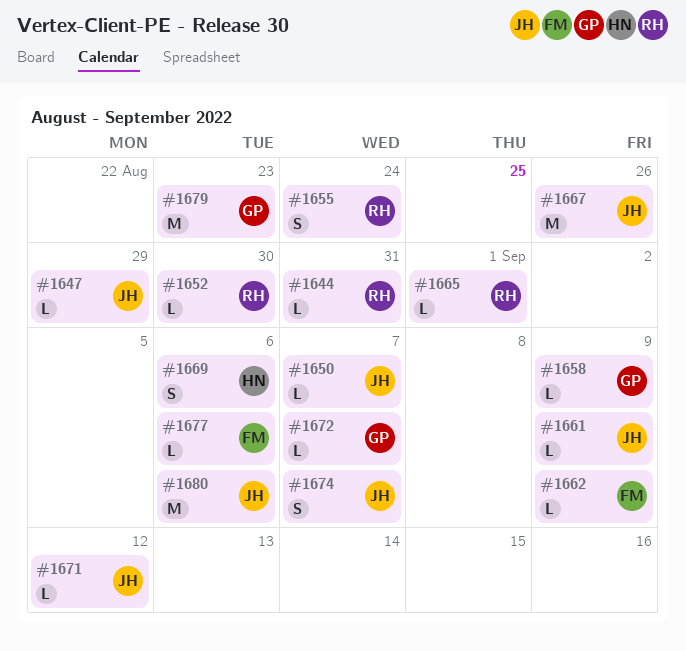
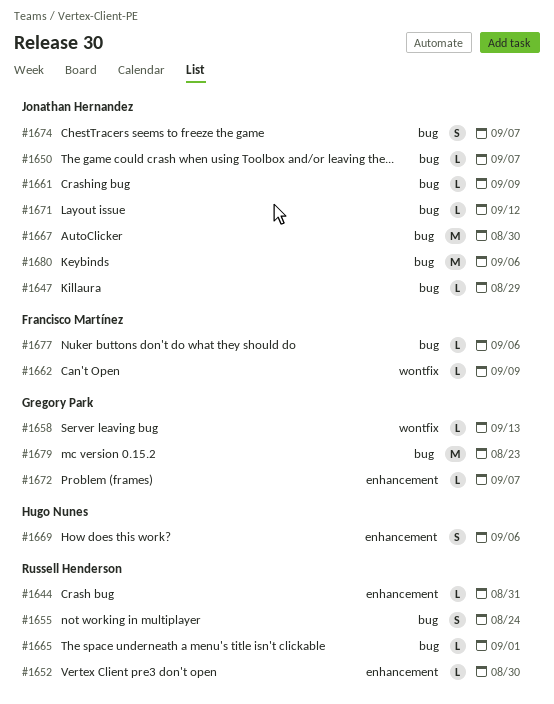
#1658, due: Sep 9 -> Sep 13
#1667, due: Aug 26 -> Aug 30

